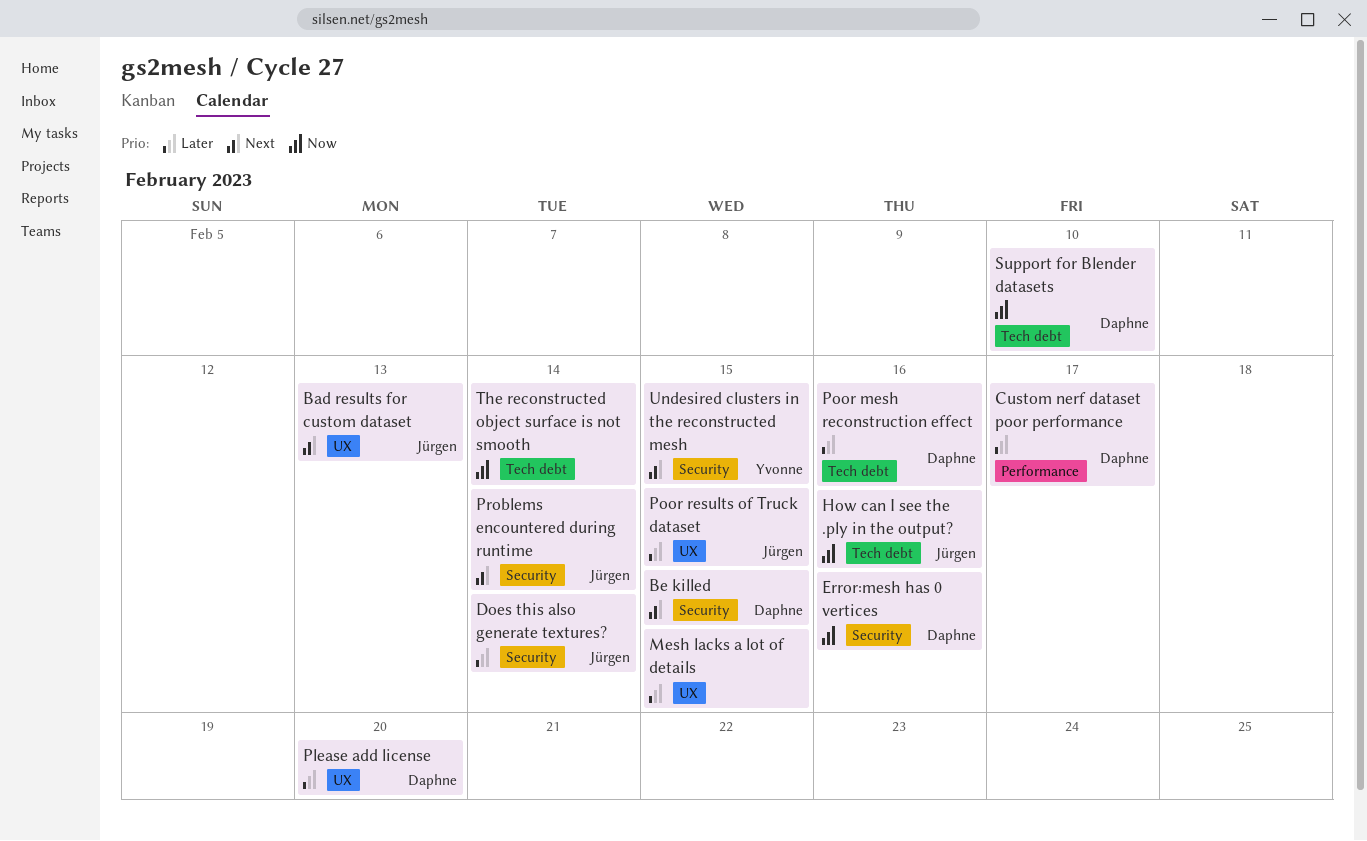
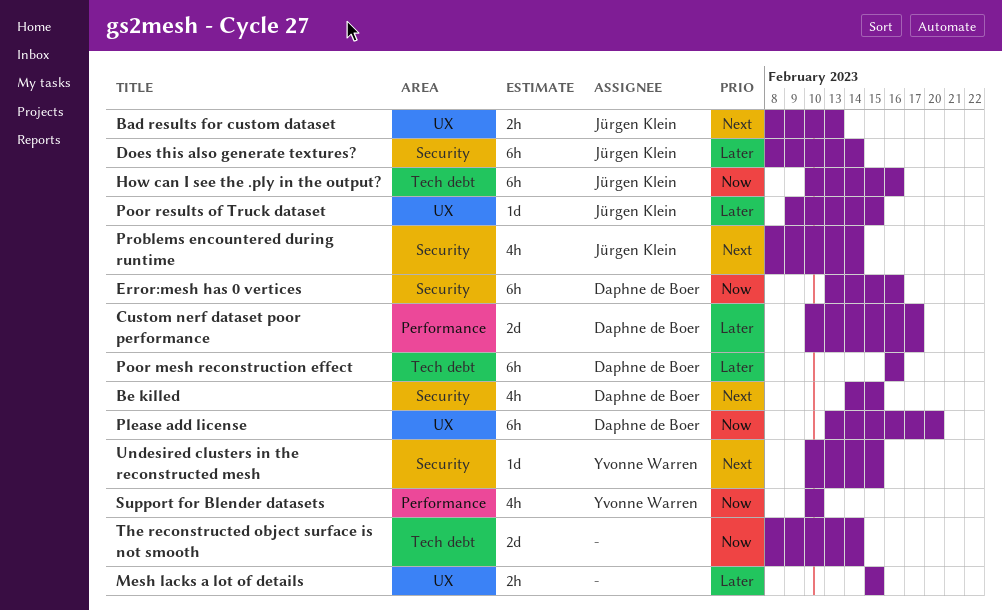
Please add license, priority: Later -> Now
Support for Blender datasets, owner: Daphne de Boer -> Yvonne Warren
Support for Blender datasets, label: Tech debt -> Performance

